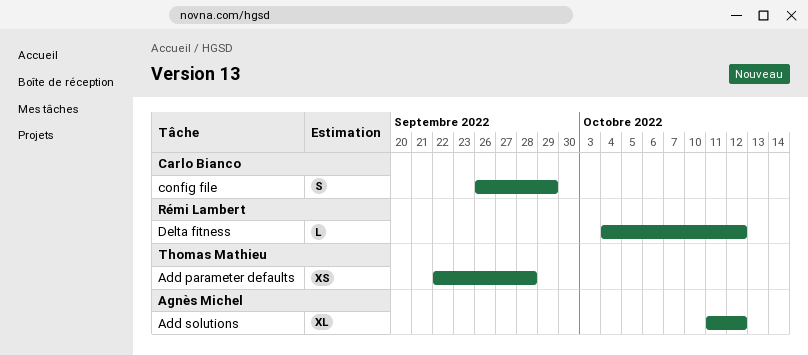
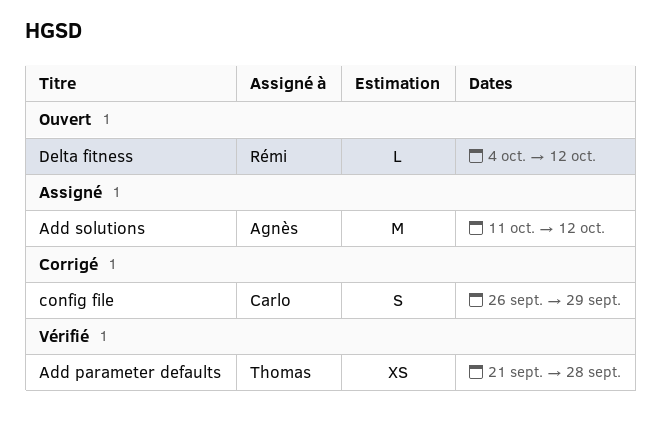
Add parameter defaults, start: Sep 22 -> Sep 21
Add solutions, estimate: XL -> M

